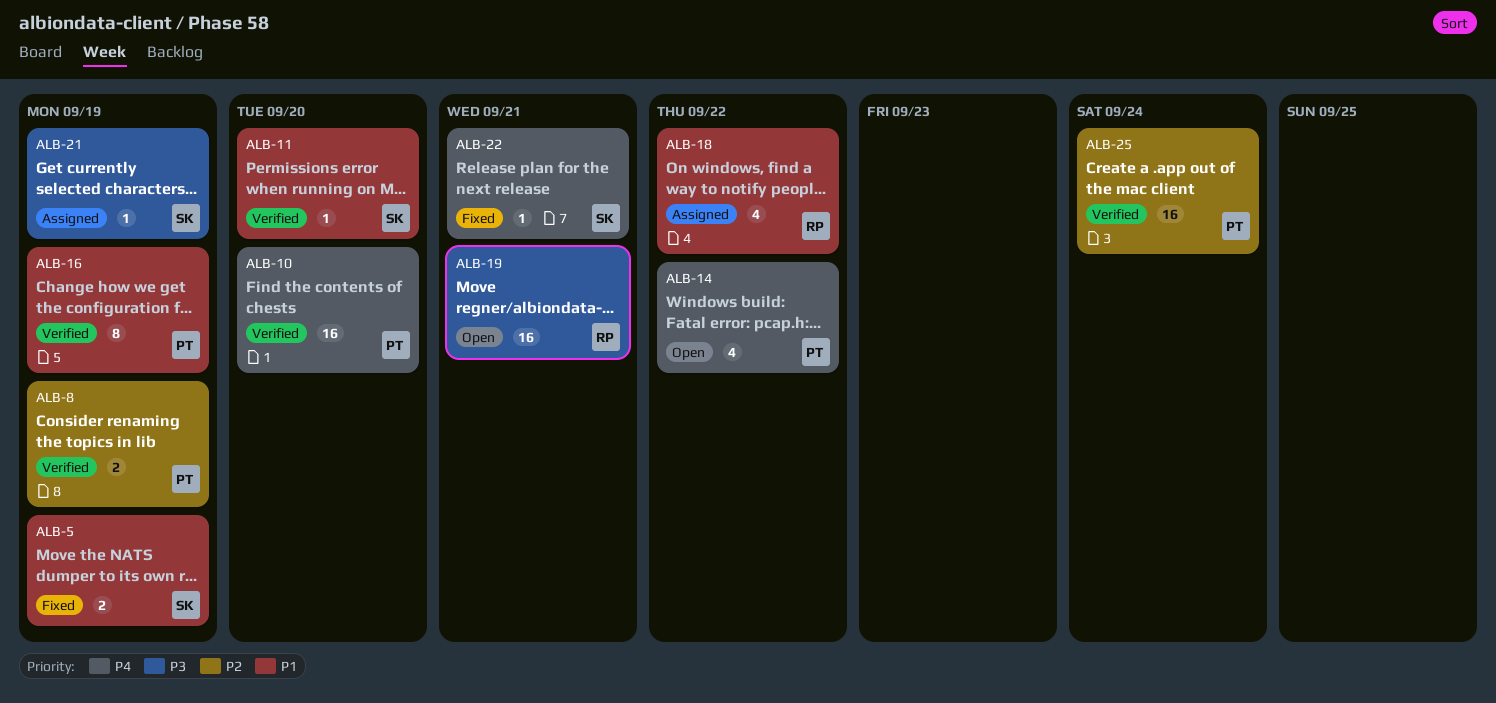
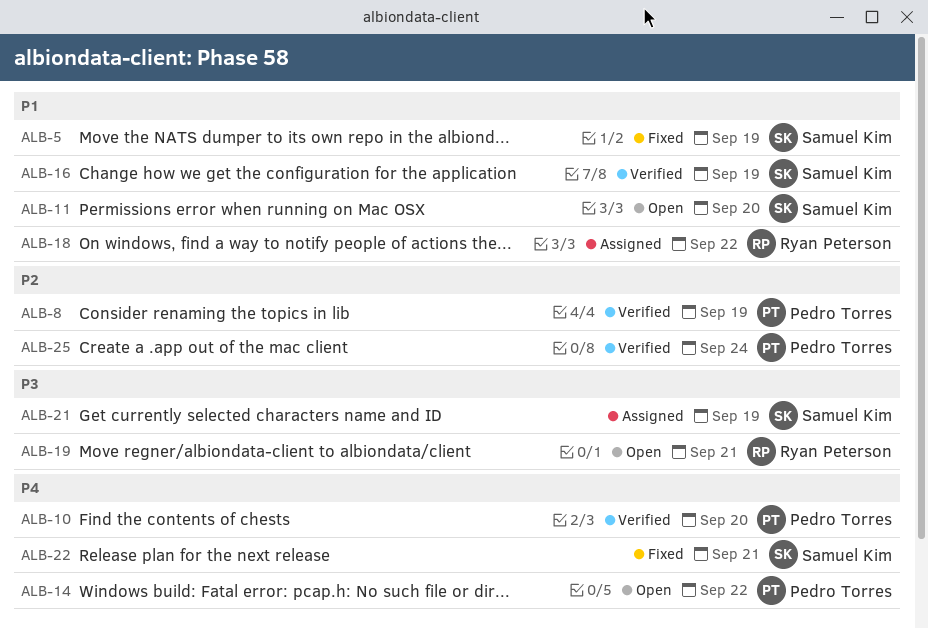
ALB-11, status: Verified -> Open
ALB-16, owner: Pedro Torres -> Samuel Kim

